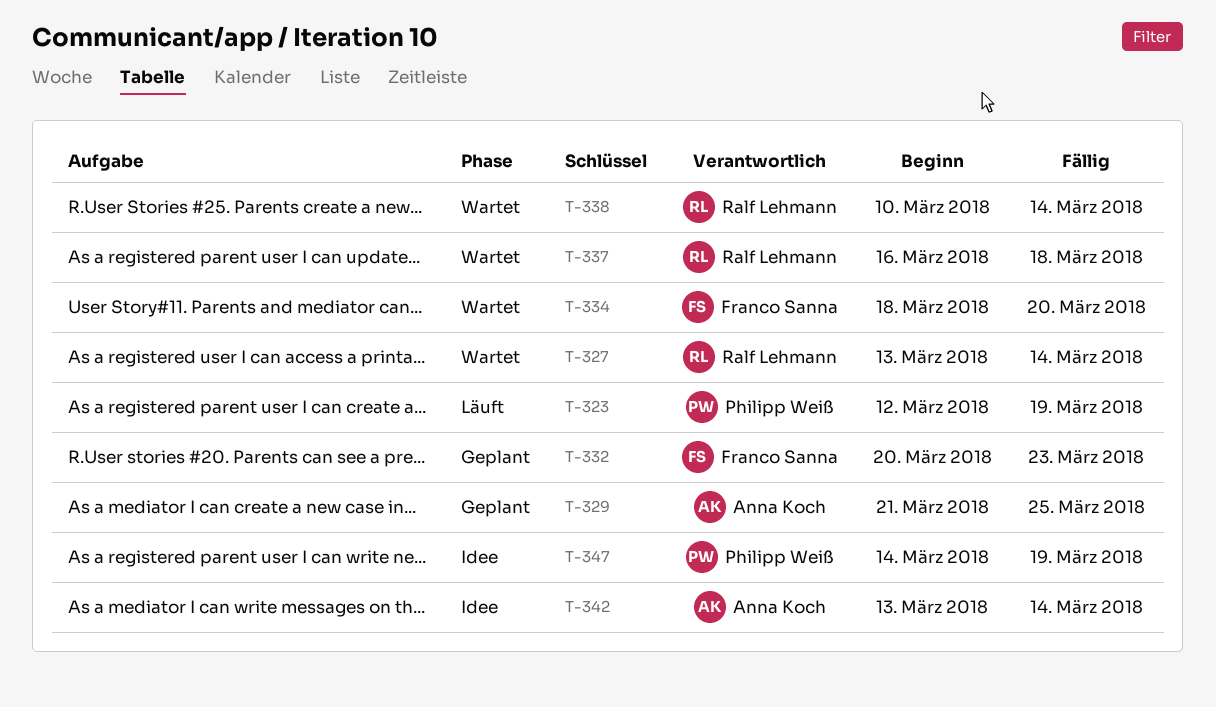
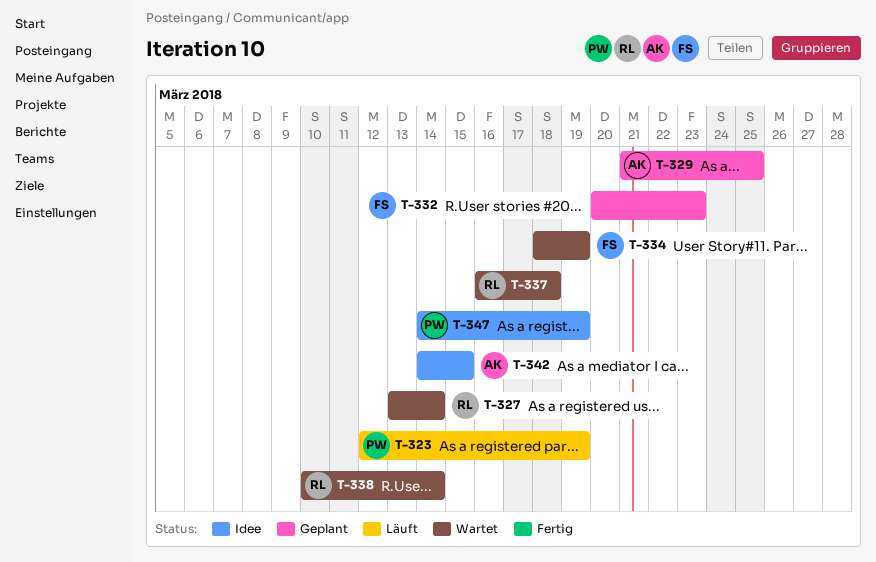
T-334, due: Mar 20 -> Mar 19
T-342, start: Mar 13 -> Mar 14
T-342, due: Mar 14 -> Mar 15

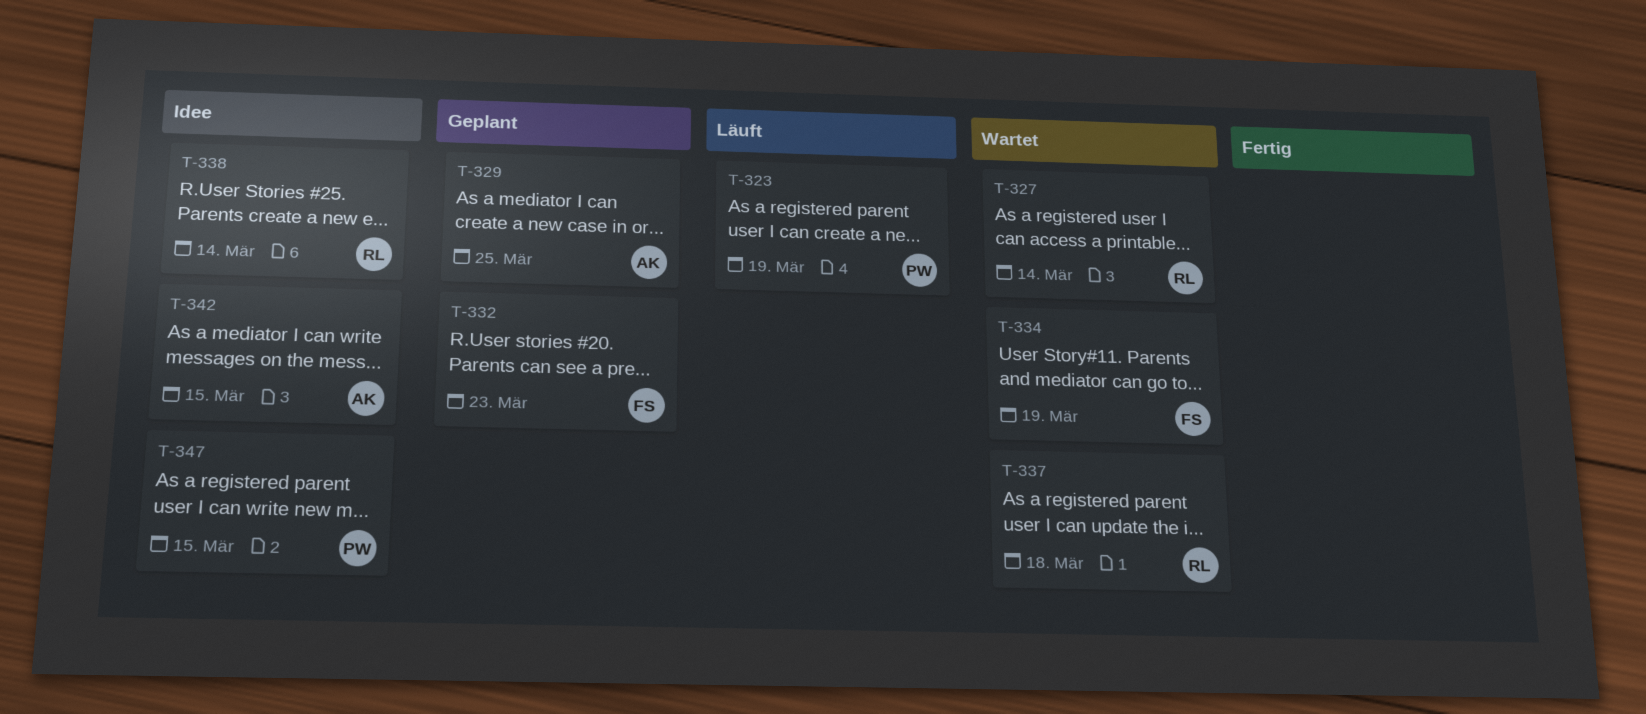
T-338, status: Wartet -> Idee
T-347, due: Mar 19 -> Mar 15

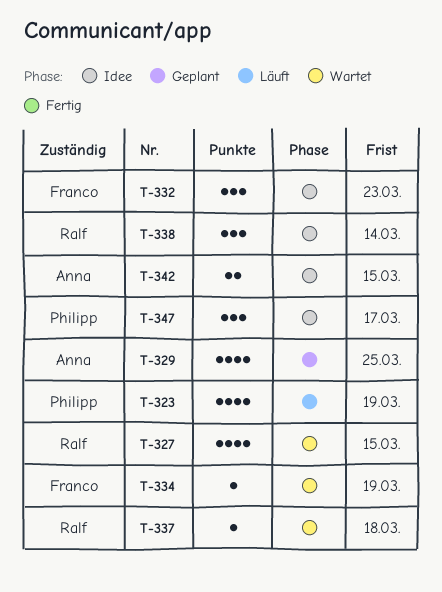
T-327, due: Mar 14 -> Mar 15
T-332, status: Geplant -> Idee
T-347, due: Mar 15 -> Mar 17

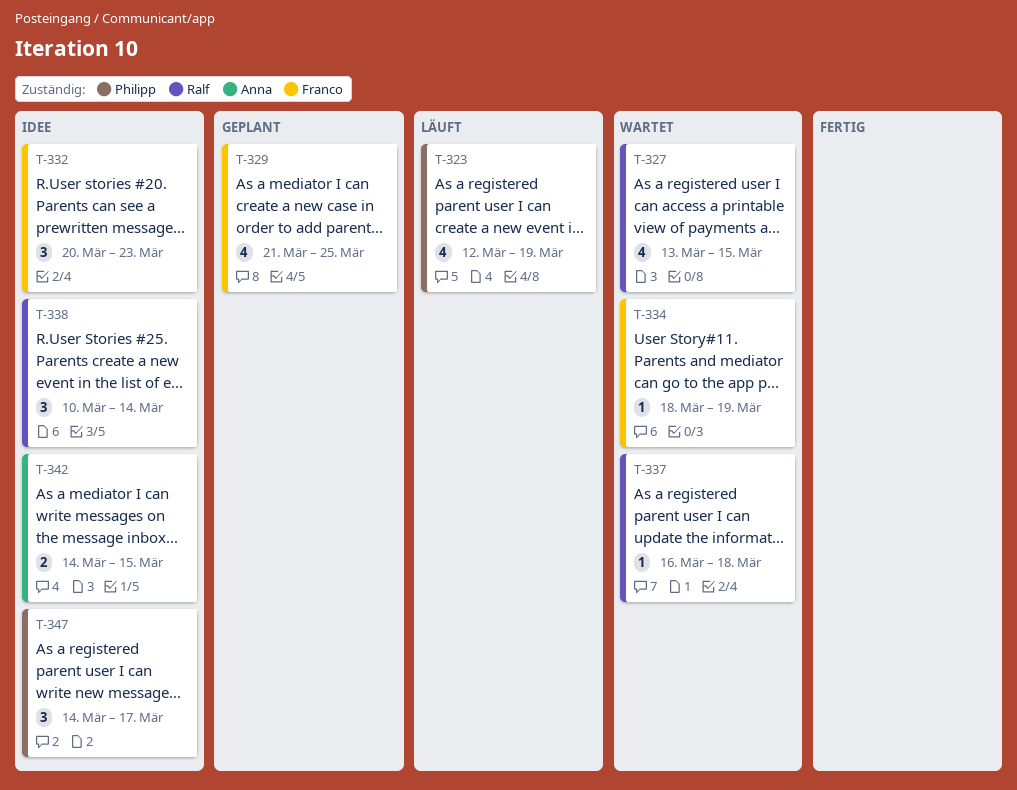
T-329, owner: Anna -> Franco

